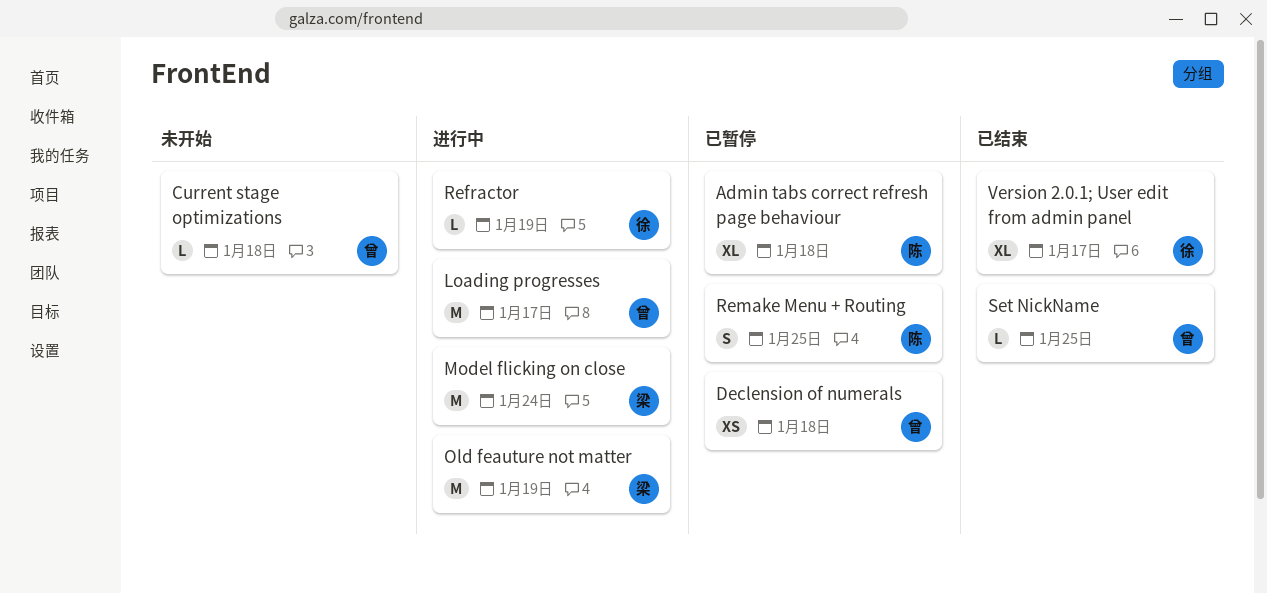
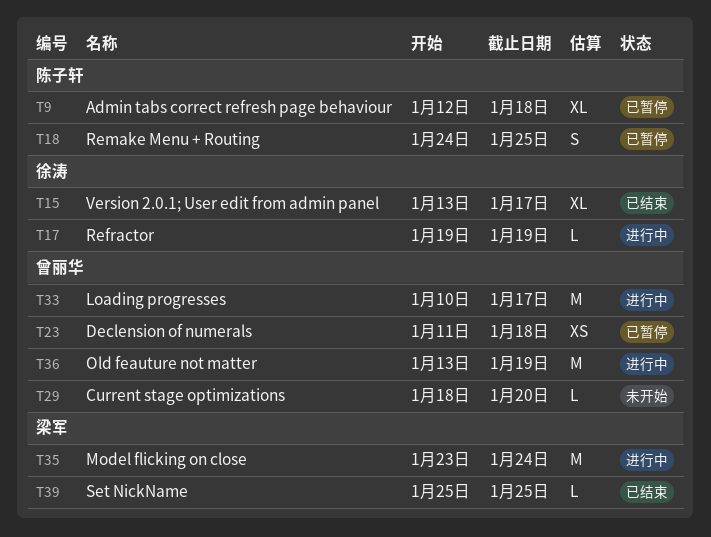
Current stage optimizations, due: Jan 18 -> Jan 20
Old feauture not matter, owner: 梁军 -> 曾丽华
Set NickName, owner: 曾丽华 -> 梁军

